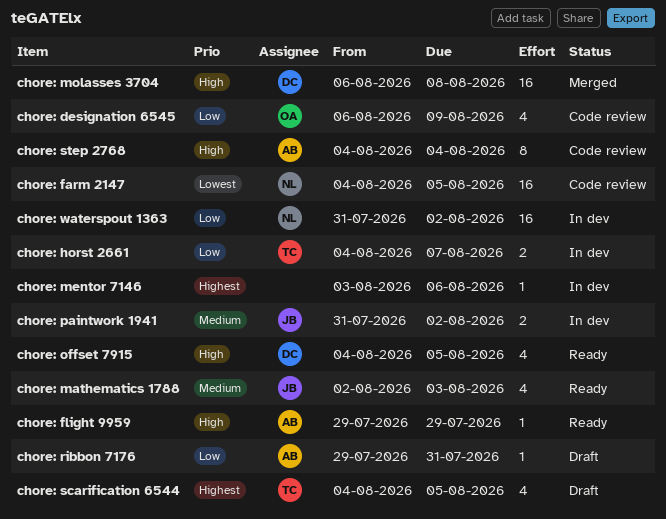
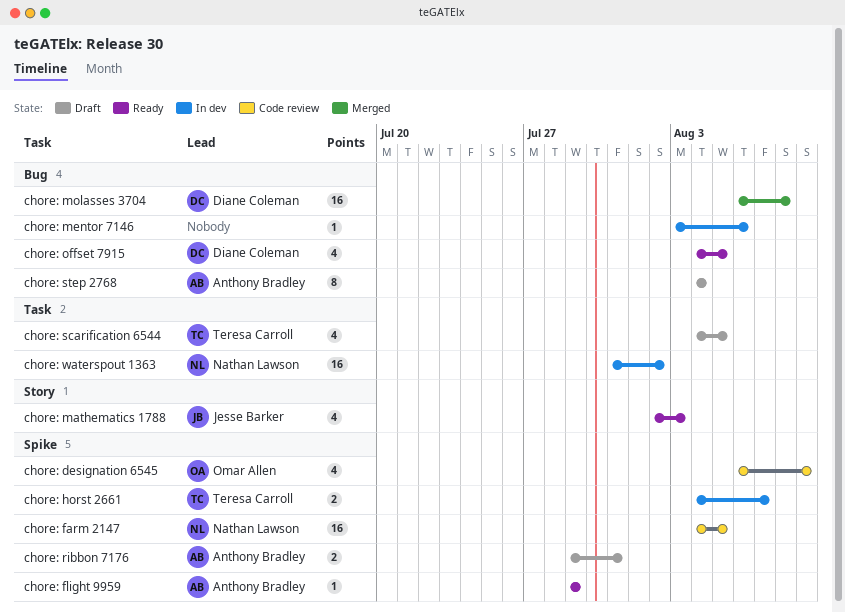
chore: paintwork 1941: present -> none
chore: ribbon 7176, estimate: 1 -> 2
chore: step 2768, status: Code review -> Draft

